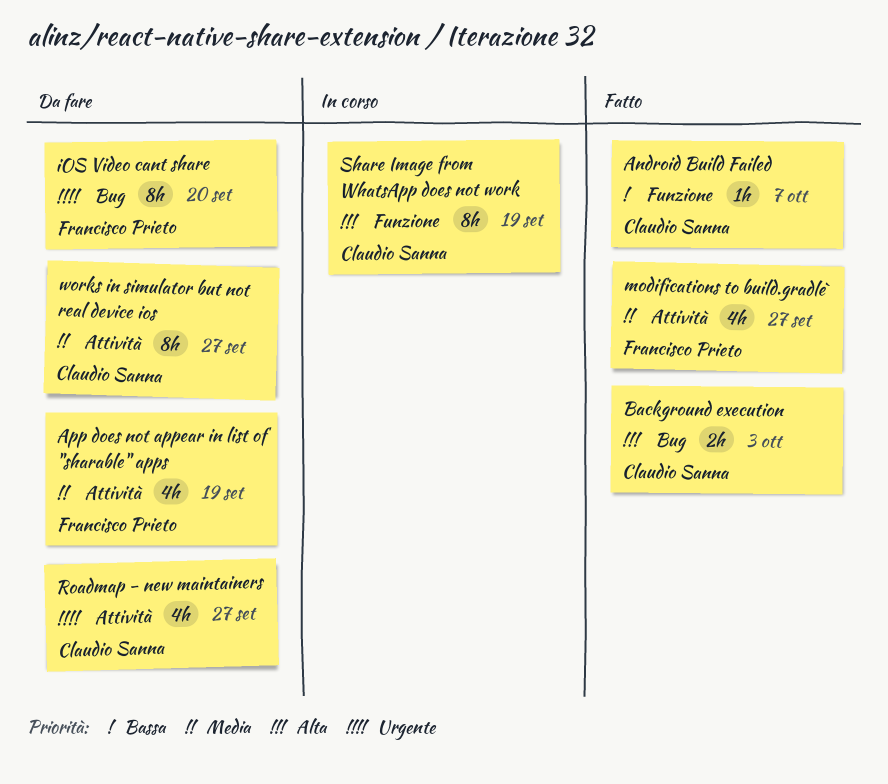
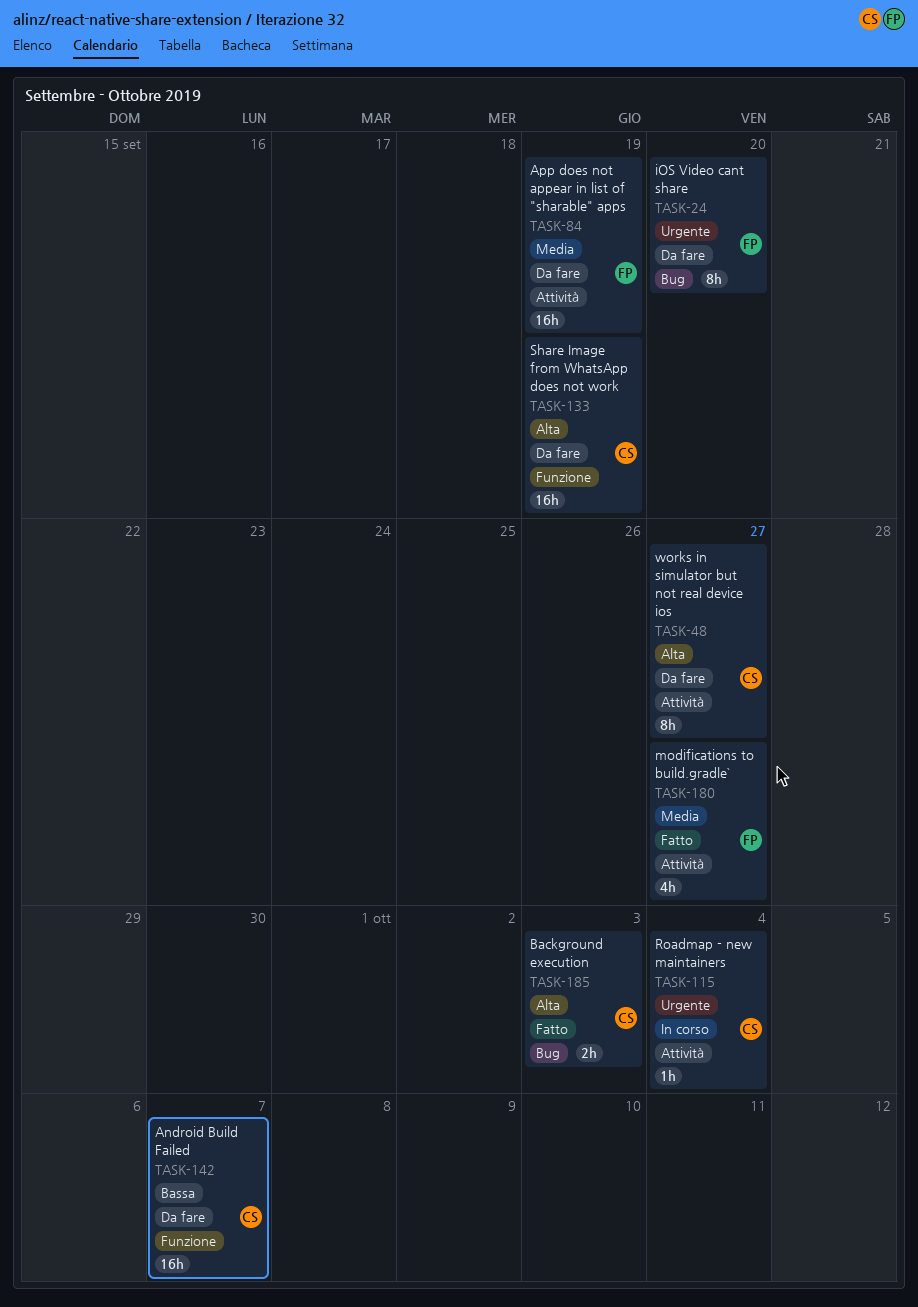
Android Build Failed, status: Fatto -> Da fare
Android Build Failed, estimate: 1h -> 16h
App does not appear in list of "sharable" apps, estimate: 4h -> 16h
Roadmap - new maintainers, status: Da fare -> In corso
Roadmap - new maintainers, estimate: 4h -> 1h
Roadmap - new maintainers, due: Sep 27 -> Oct 4
Share Image from WhatsApp does not work, status: In corso -> Da fare
Share Image from WhatsApp does not work, estimate: 8h -> 16h
works in simulator but not real device ios, priority: Media -> Alta

